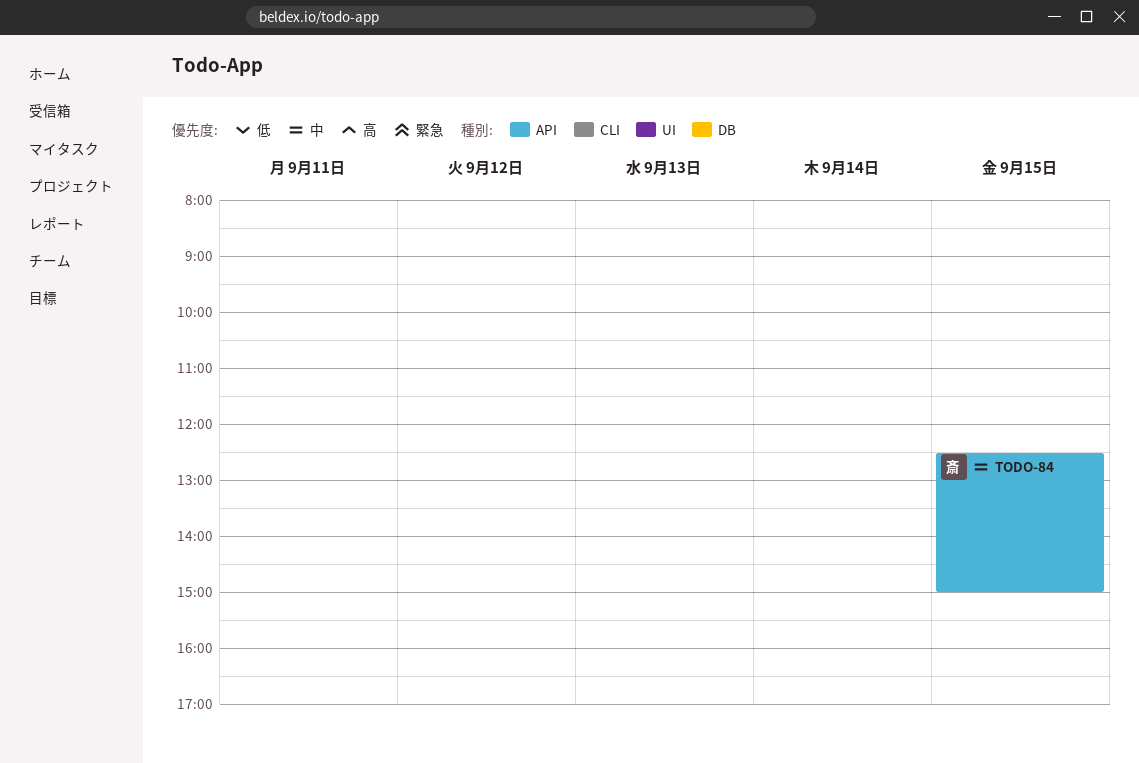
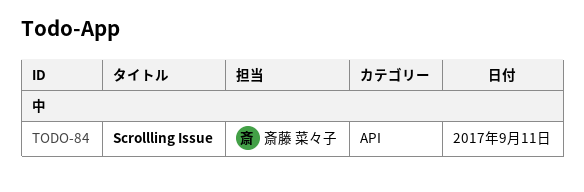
TODO-84, day: Sep 15 -> Sep 11

